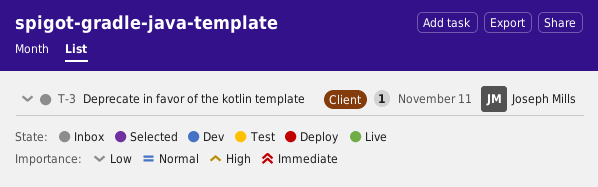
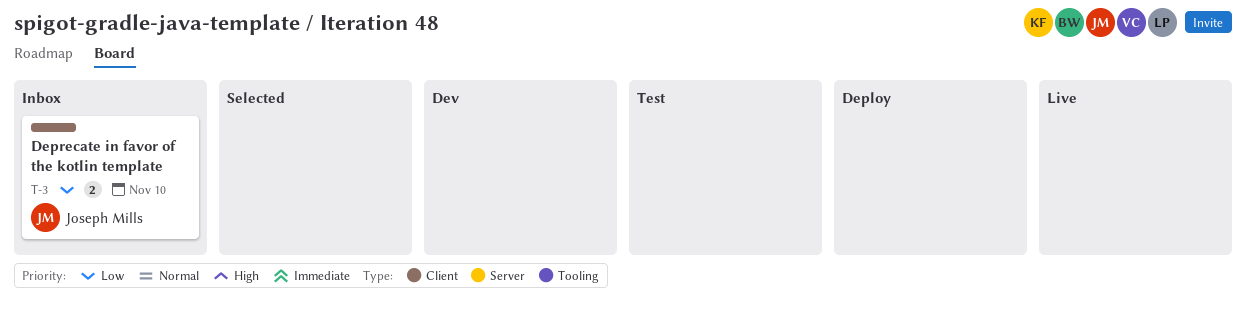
T-3, estimate: 1 -> 2
T-3, due: Nov 11 -> Nov 10

